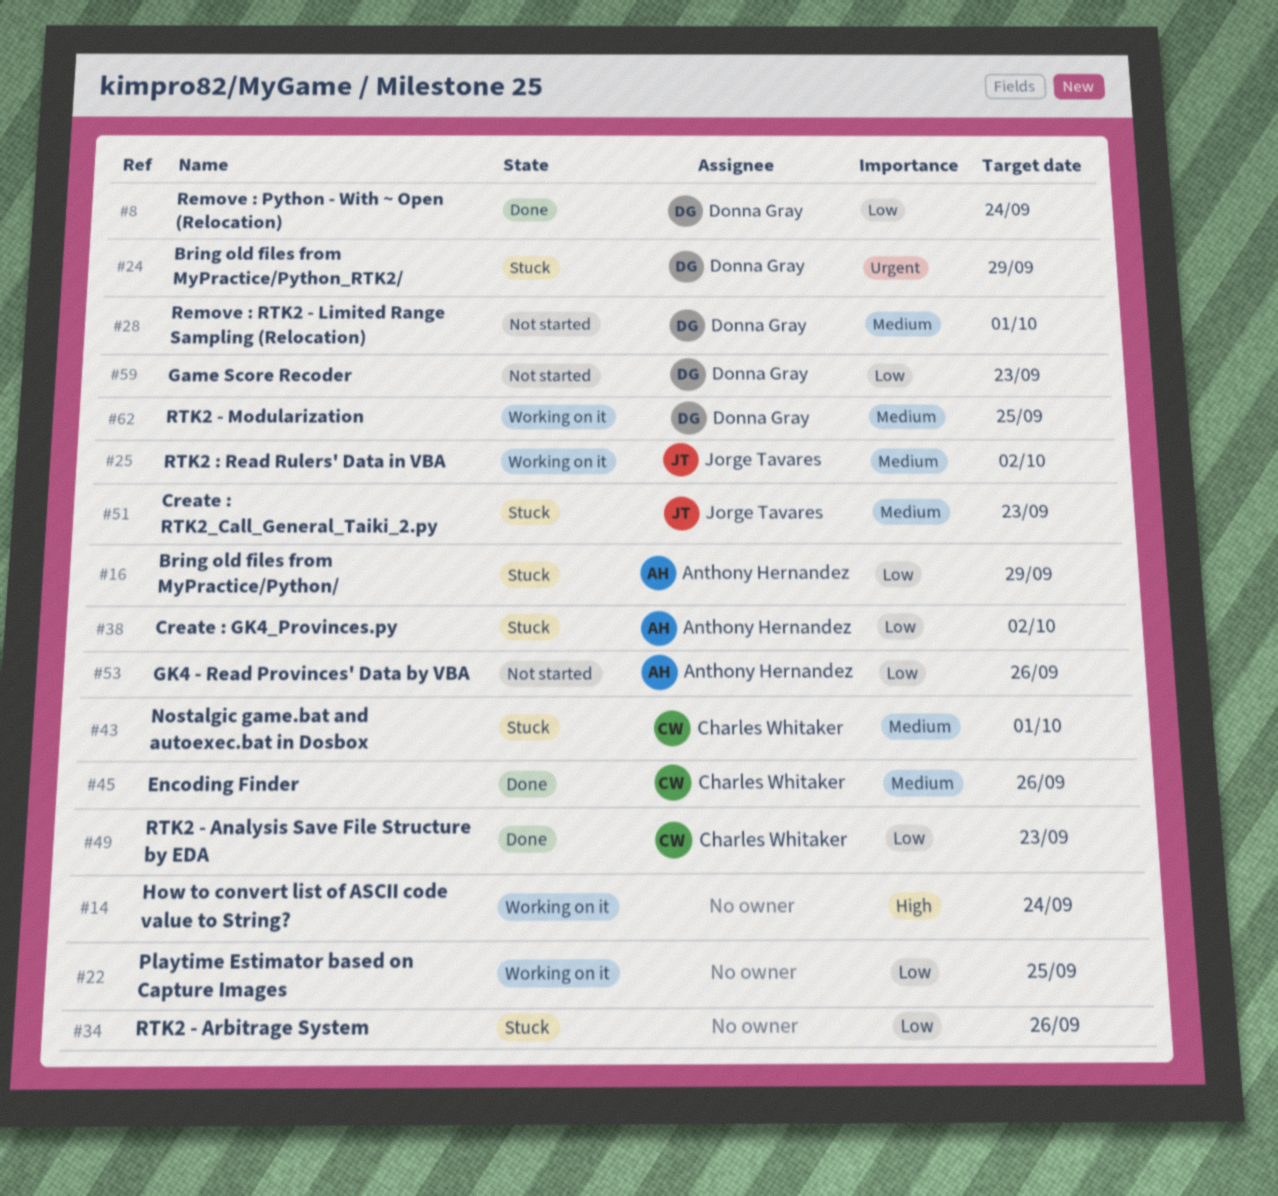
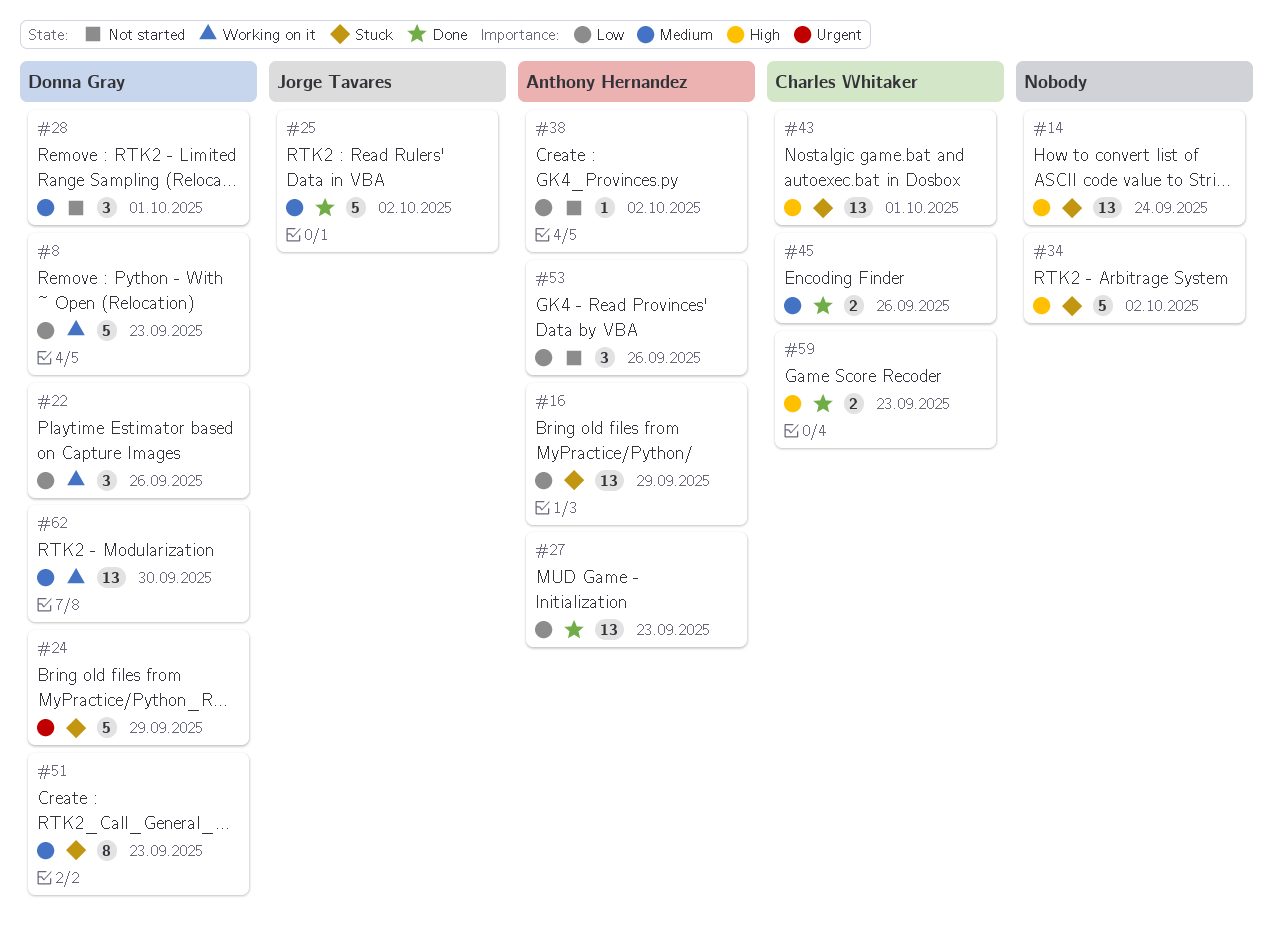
#8, status: Done -> Working on it
#8, due: Sep 24 -> Sep 23
#14, status: Working on it -> Stuck
#22, owner: none -> Donna Gray
#22, due: Sep 25 -> Sep 26
#25, status: Working on it -> Done
#27: none -> present
#34, priority: Low -> High
#34, due: Sep 26 -> Oct 2
#38, status: Stuck -> Not started
#43, priority: Medium -> High
#49: present -> none
#51, owner: Jorge Tavares -> Donna Gray
#59, status: Not started -> Done
#59, owner: Donna Gray -> Charles Whitaker
#59, priority: Low -> High
#62, due: Sep 25 -> Sep 30

